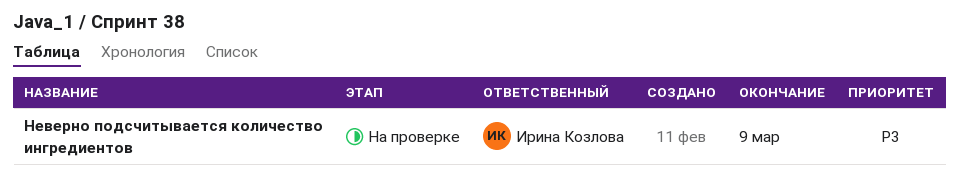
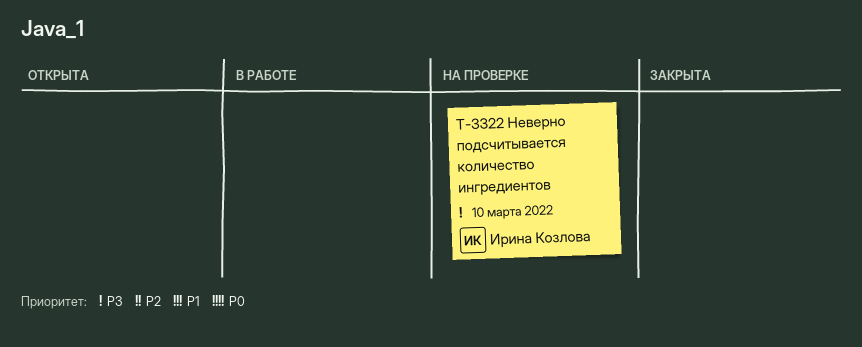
Неверно подсчитывается количество ингредиентов, due: Mar 9 -> Mar 10

